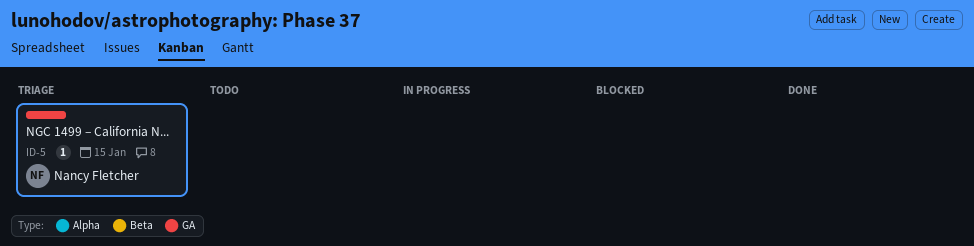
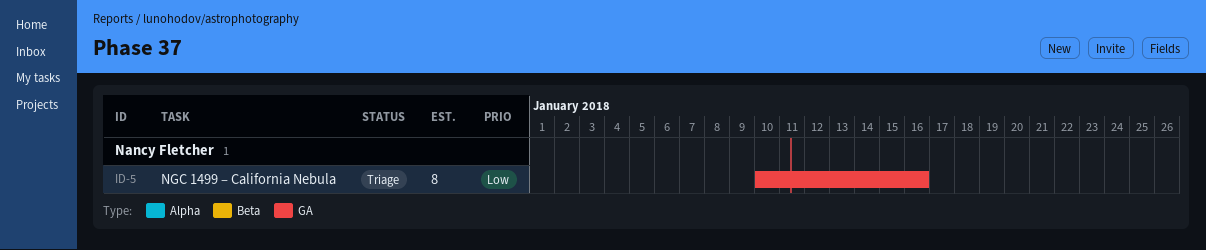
ID-5, estimate: 1 -> 8
ID-5, due: Jan 15 -> Jan 16

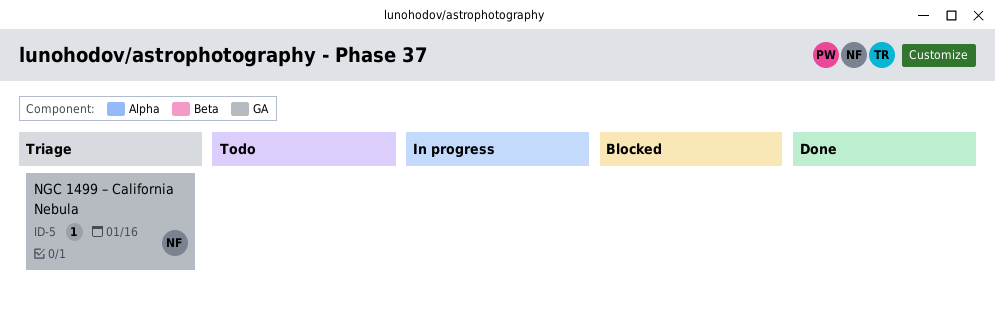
ID-5, estimate: 8 -> 1

